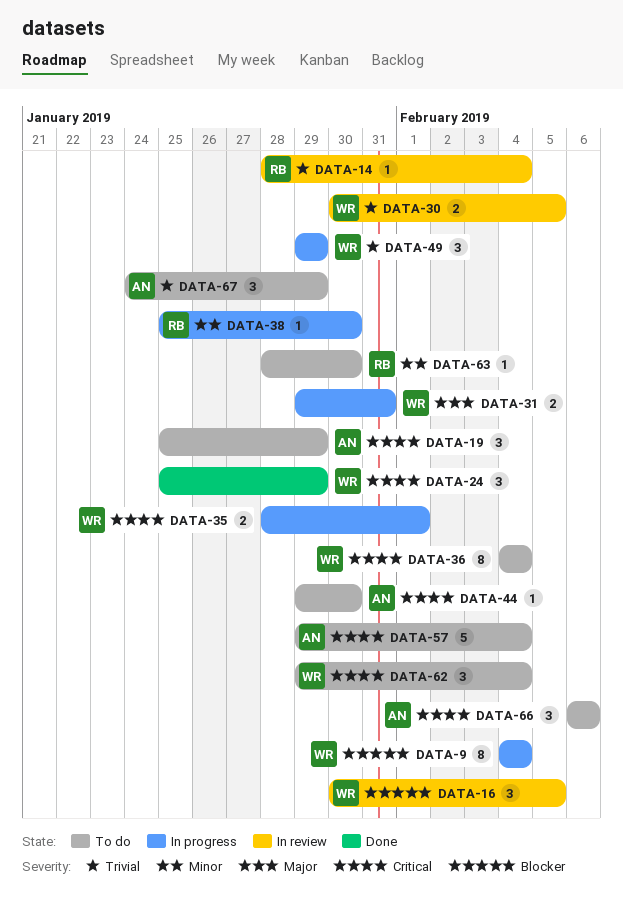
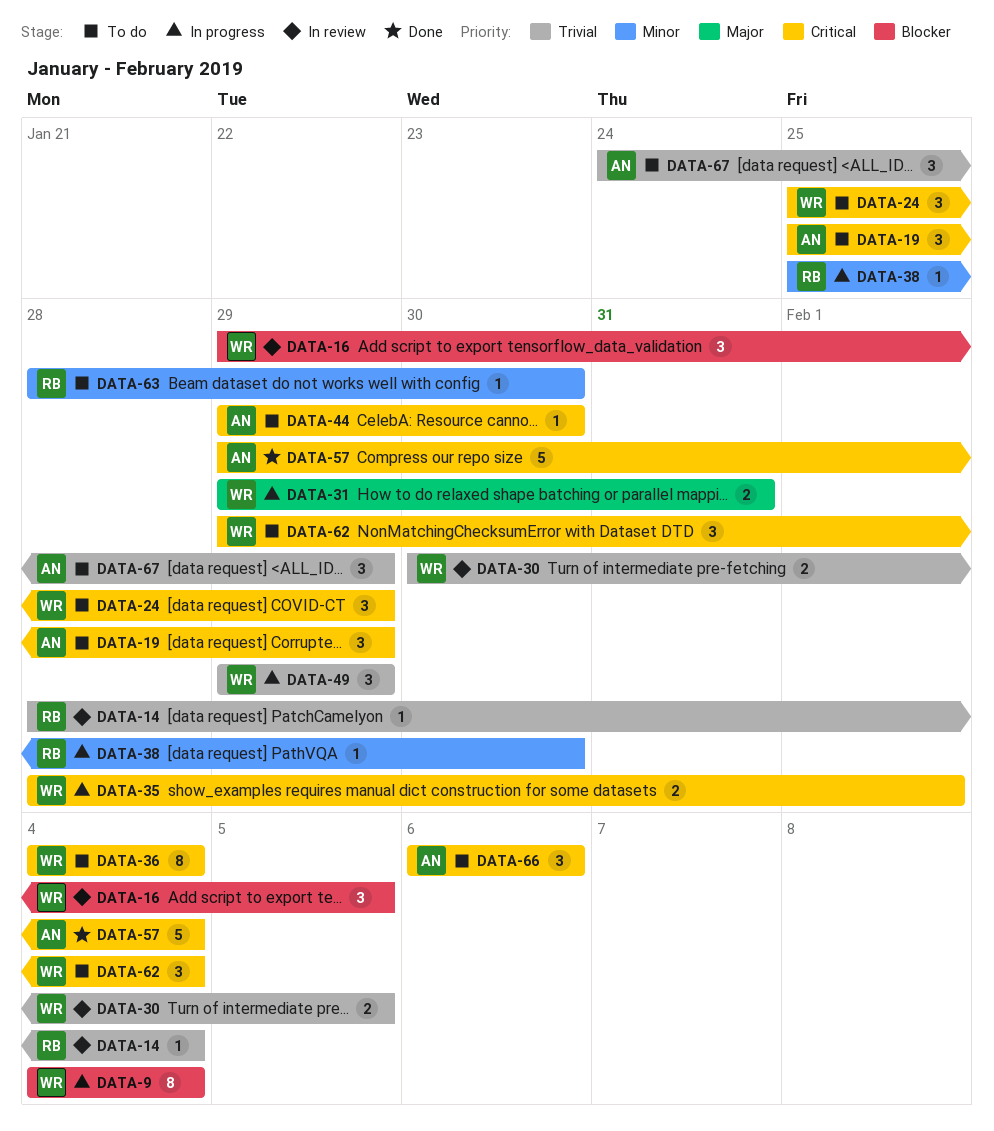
DATA-16, start: Jan 30 -> Jan 29
DATA-24, status: Done -> To do
DATA-57, status: To do -> Done

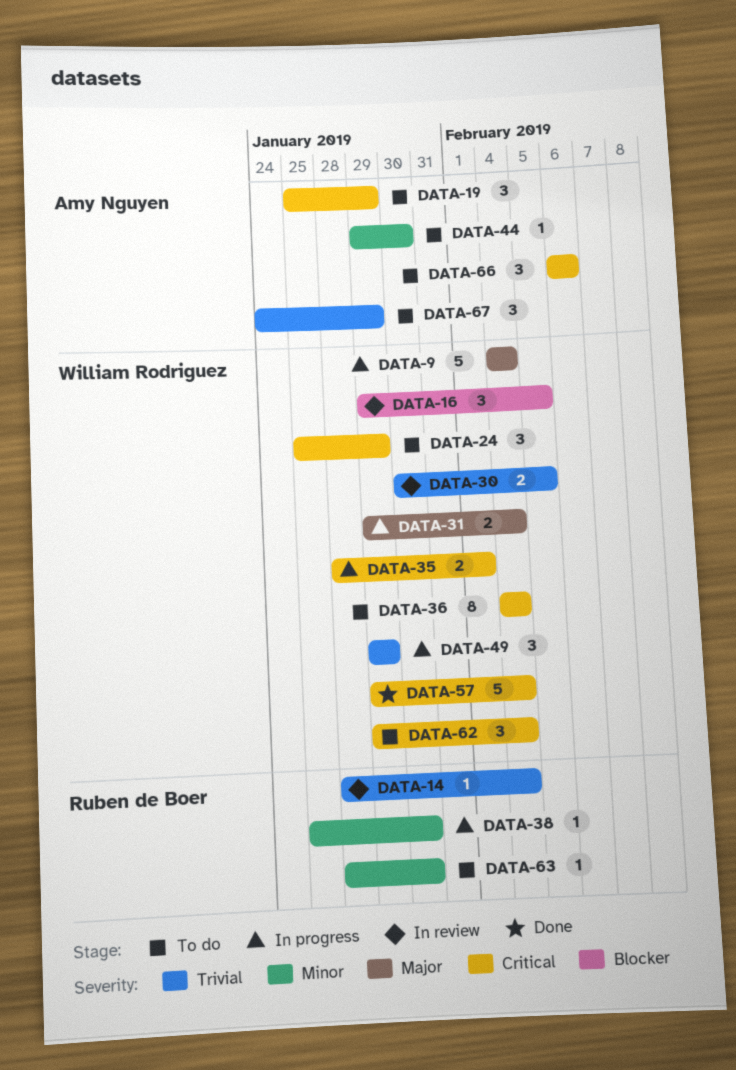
DATA-9, priority: Blocker -> Major
DATA-9, estimate: 8 -> 5
DATA-31, due: Jan 31 -> Feb 4
DATA-44, priority: Critical -> Minor
DATA-57, owner: Amy Nguyen -> William Rodriguez

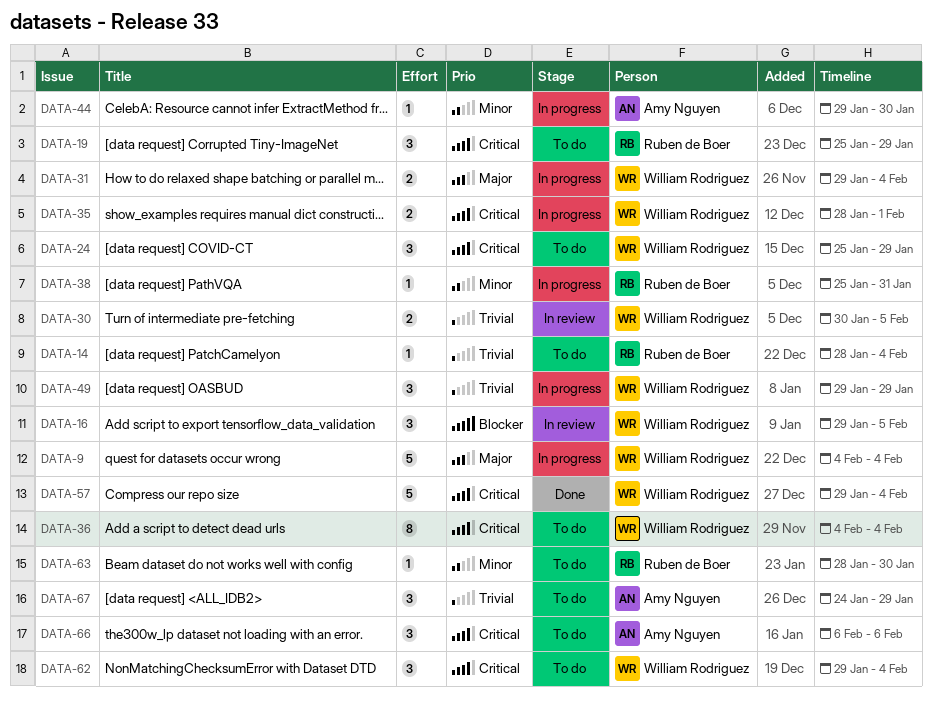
DATA-14, status: In review -> To do
DATA-19, owner: Amy Nguyen -> Ruben de Boer
DATA-38, due: Jan 30 -> Jan 31
DATA-44, status: To do -> In progress

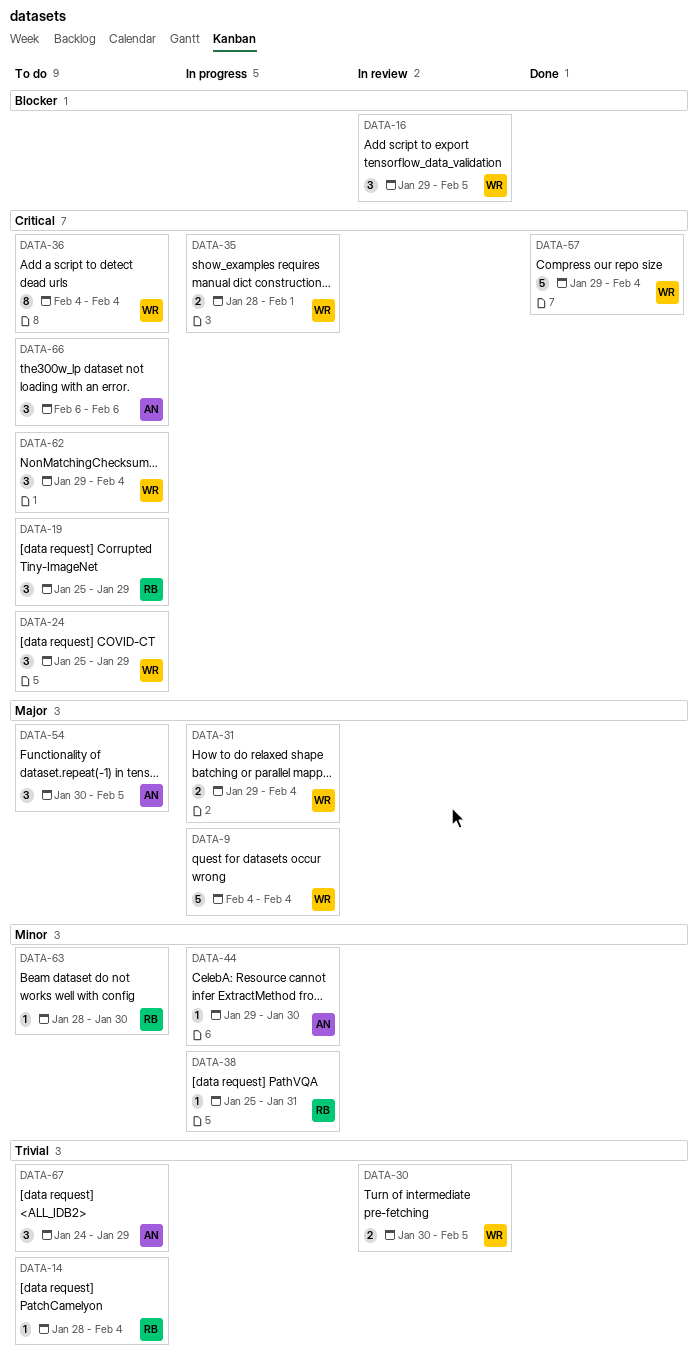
DATA-49: present -> none
DATA-54: none -> present

